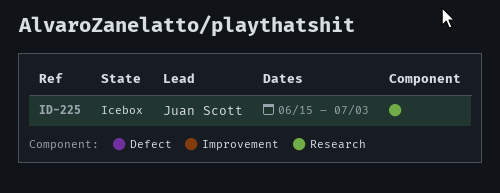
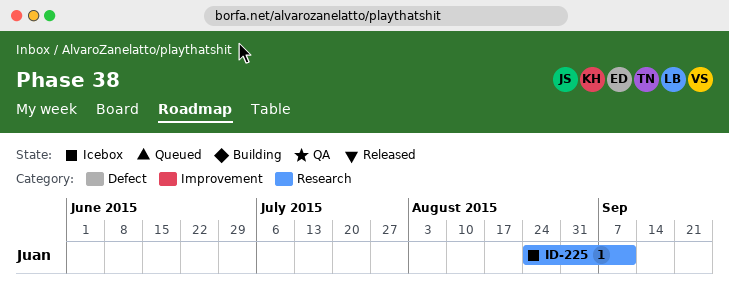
ID-225, start: Jun 15 -> Aug 24
ID-225, due: Jul 3 -> Sep 11

